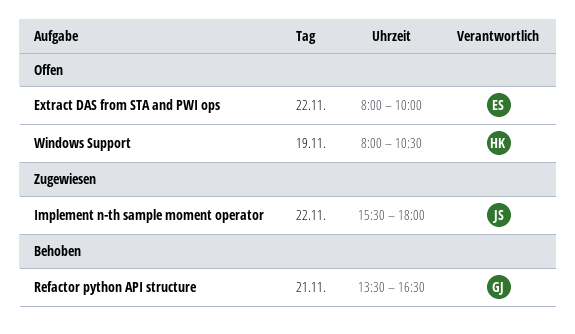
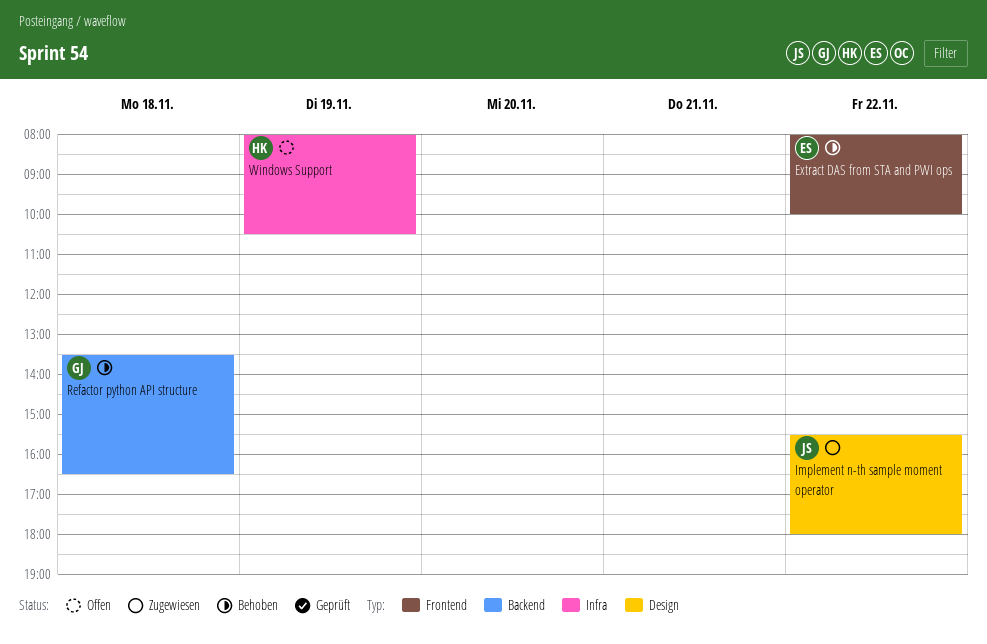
Extract DAS from STA and PWI ops, status: Offen -> Behoben
Refactor python API structure, day: Nov 21 -> Nov 18

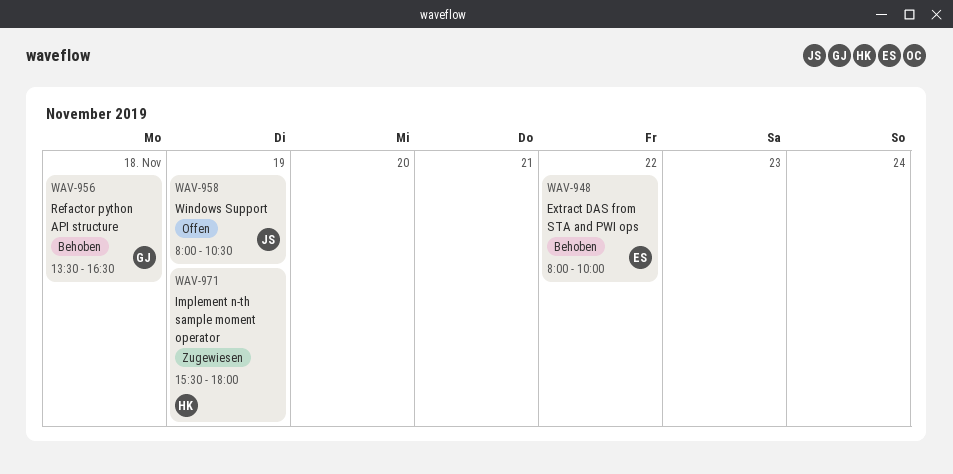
Implement n-th sample moment operator, owner: JS -> HK
Implement n-th sample moment operator, day: Nov 22 -> Nov 19
Windows Support, owner: HK -> JS

